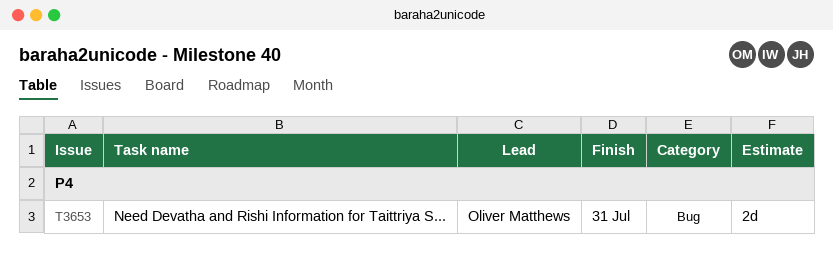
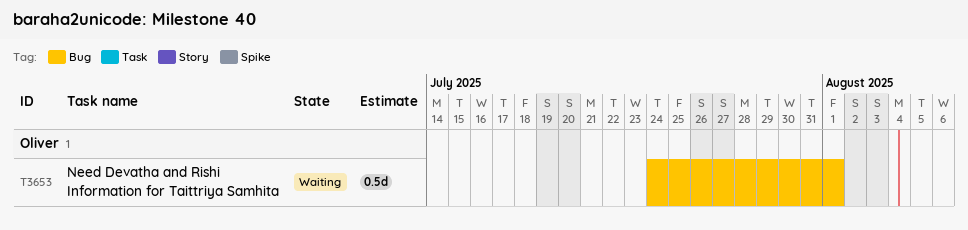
T3653, estimate: 2d -> 0.5d
T3653, due: Jul 31 -> Aug 1

